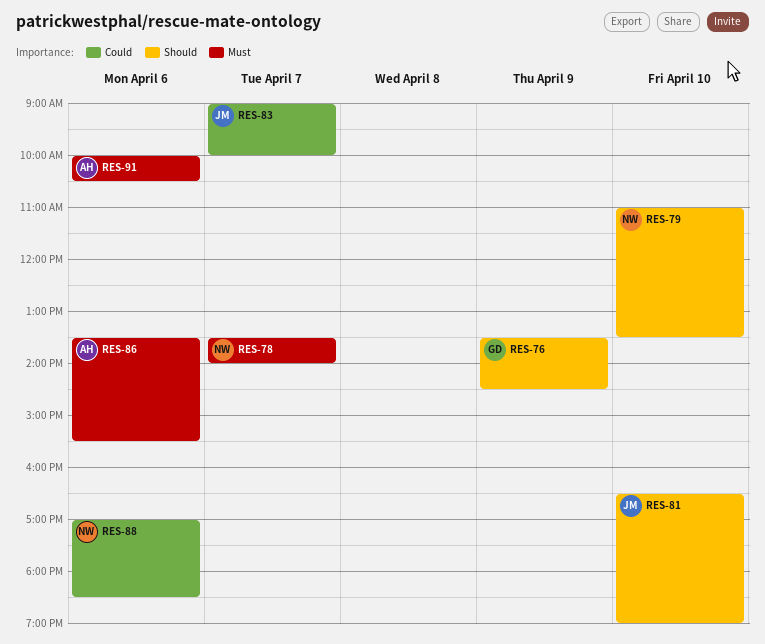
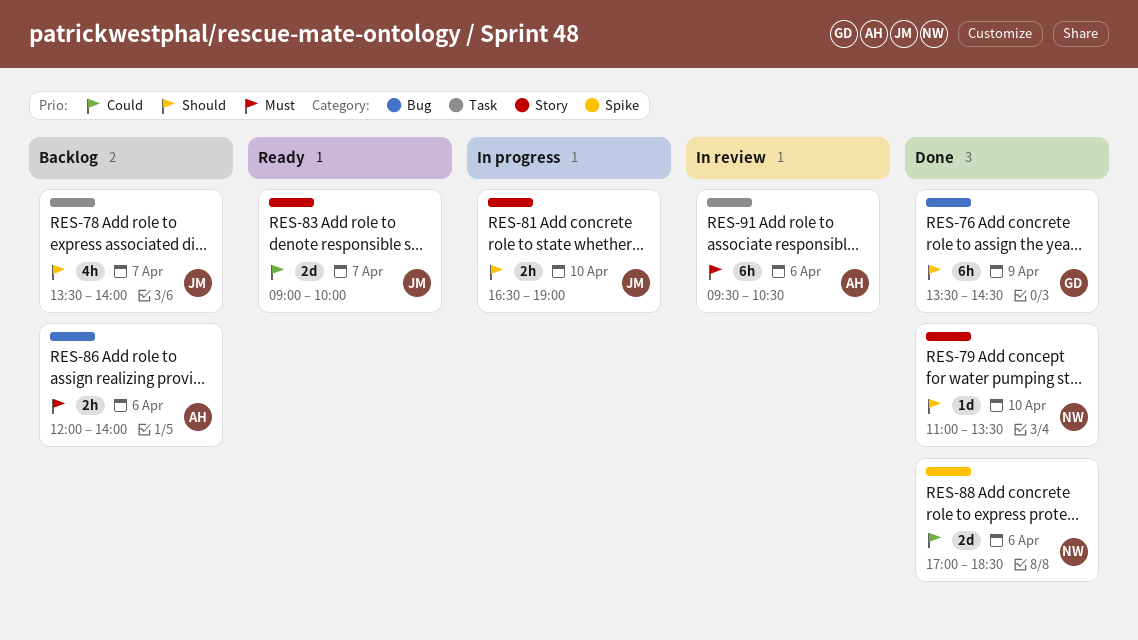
RES-78, owner: NW -> JM
RES-78, priority: Must -> Should
RES-86, begins: 13:30 -> 12:00
RES-86, ends: 15:30 -> 14:00
RES-91, begins: 10:00 -> 09:30

